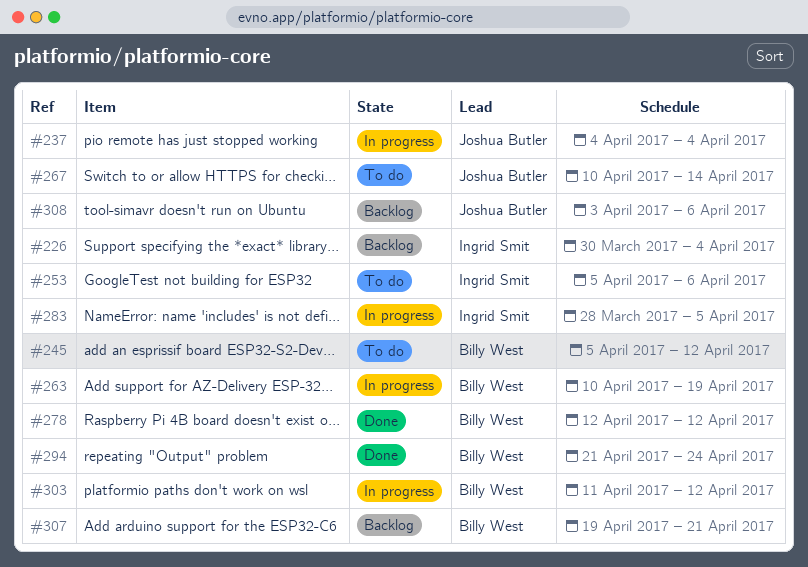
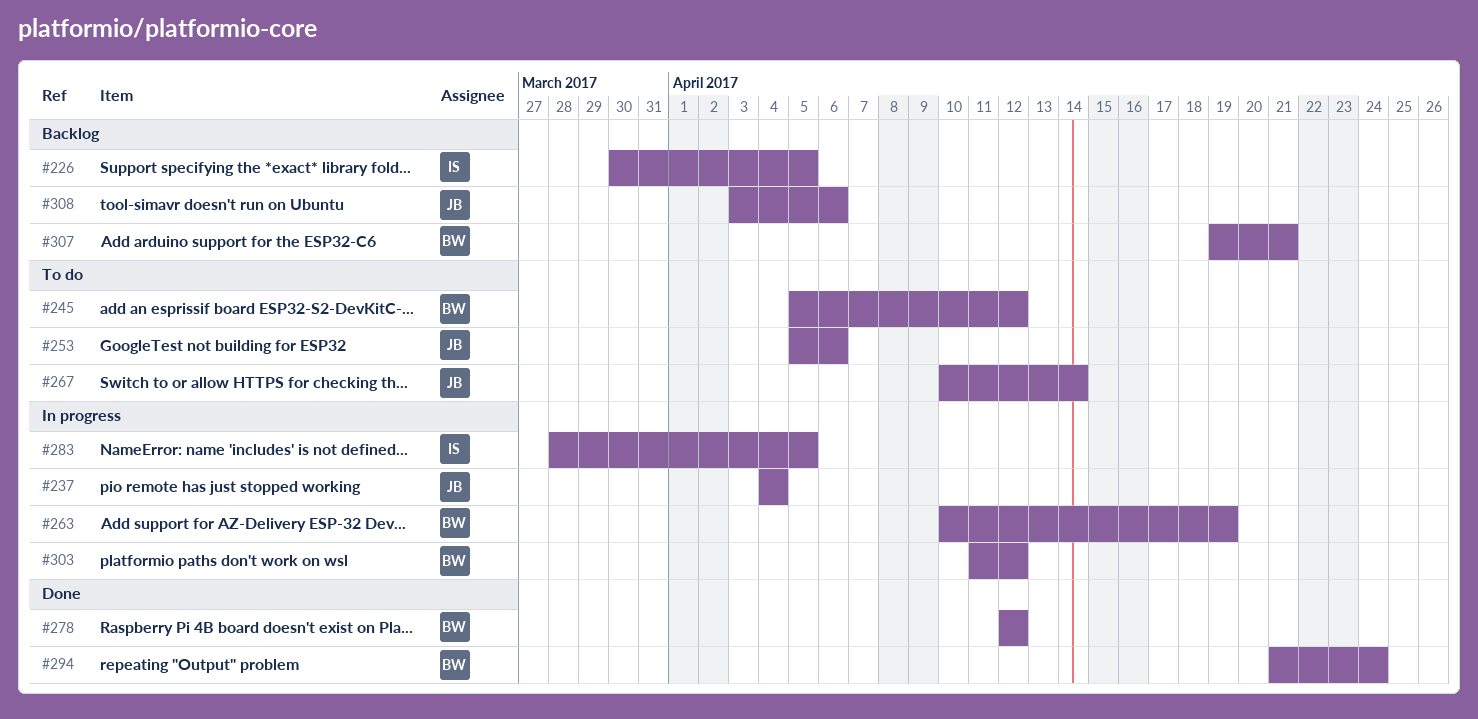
#226, due: Apr 4 -> Apr 5
#253, owner: Ingrid Smit -> Joshua Butler

